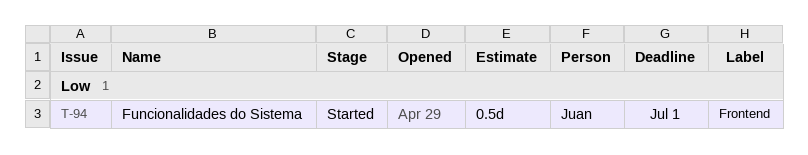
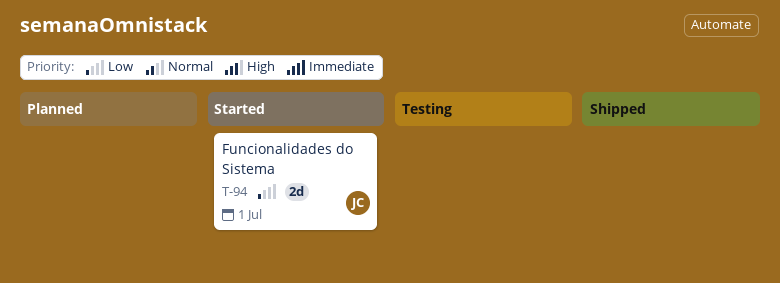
T-94, estimate: 0.5d -> 2d

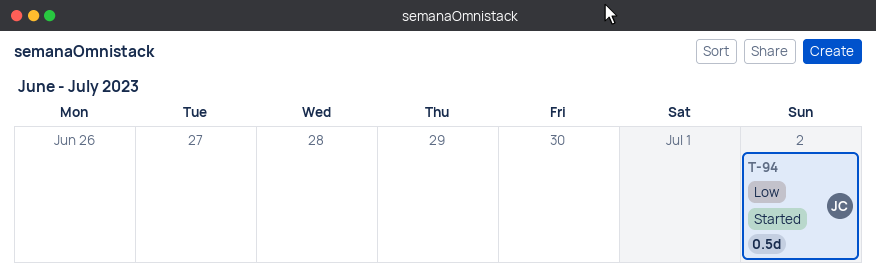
T-94, estimate: 2d -> 0.5d
T-94, due: Jul 1 -> Jul 2

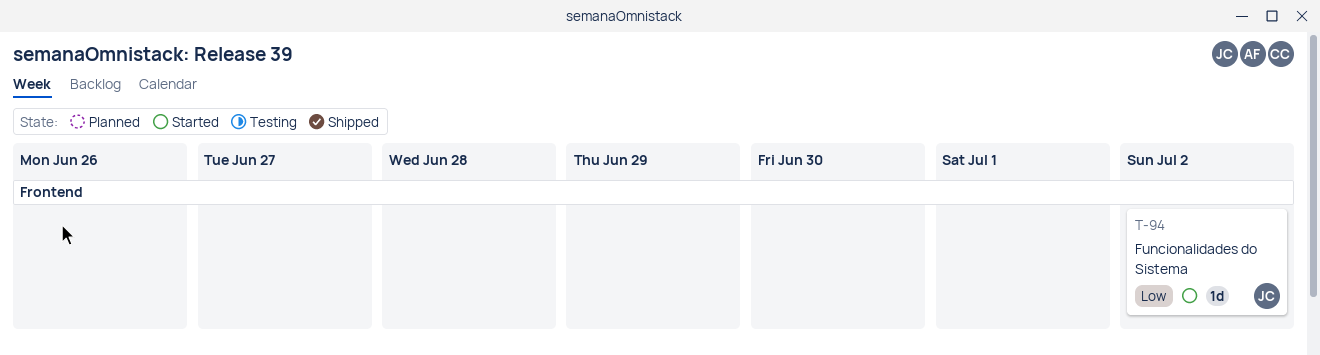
T-94, estimate: 0.5d -> 1d

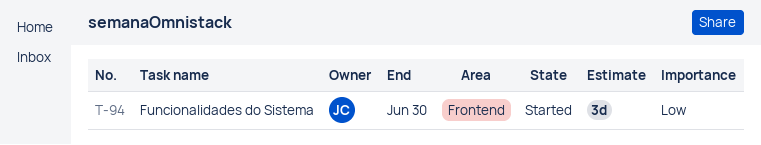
T-94, estimate: 1d -> 3d
T-94, due: Jul 2 -> Jun 30

